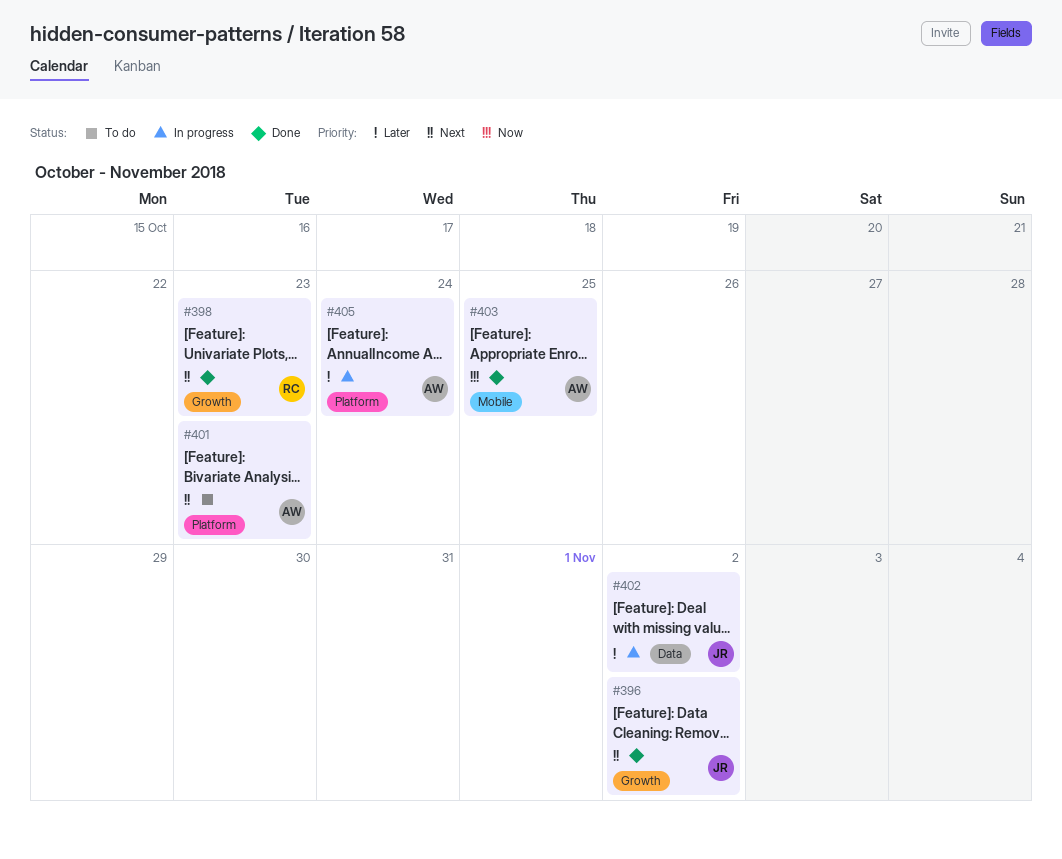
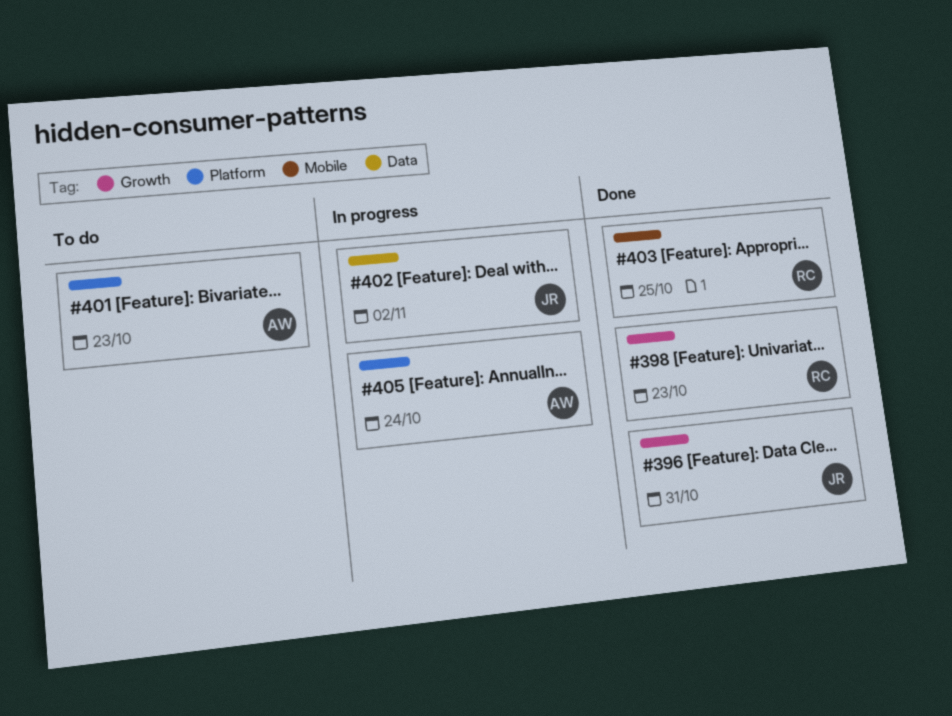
#396, due: Nov 2 -> Oct 31
#403, owner: AW -> RC

